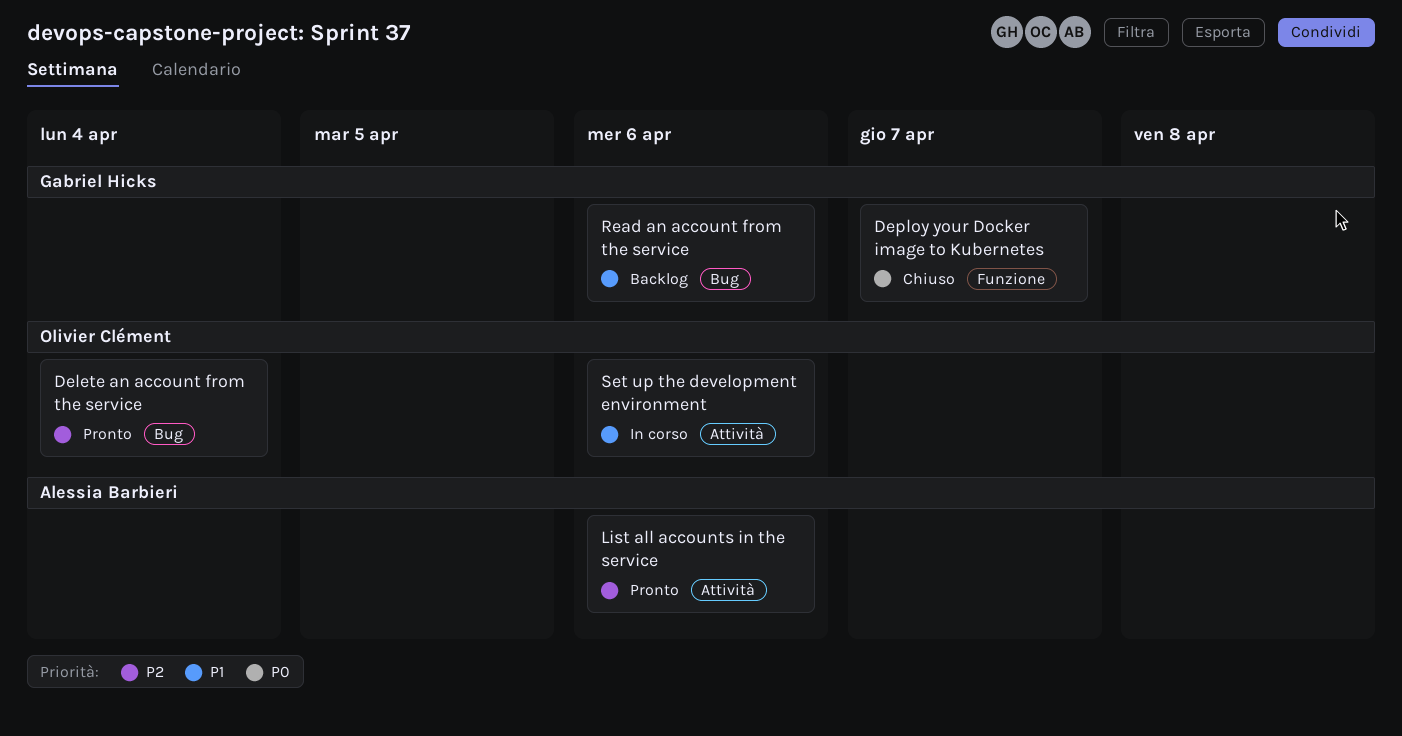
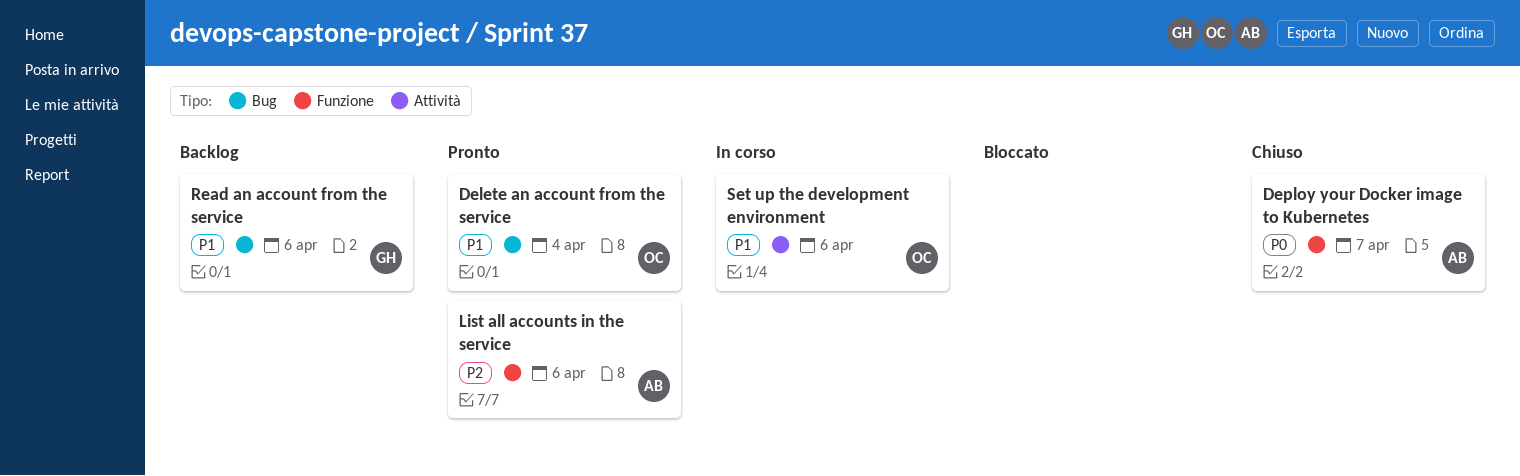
Delete an account from the service, priority: P2 -> P1
Deploy your Docker image to Kubernetes, owner: Gabriel Hicks -> Alessia Barbieri
List all accounts in the service, label: Attività -> Funzione

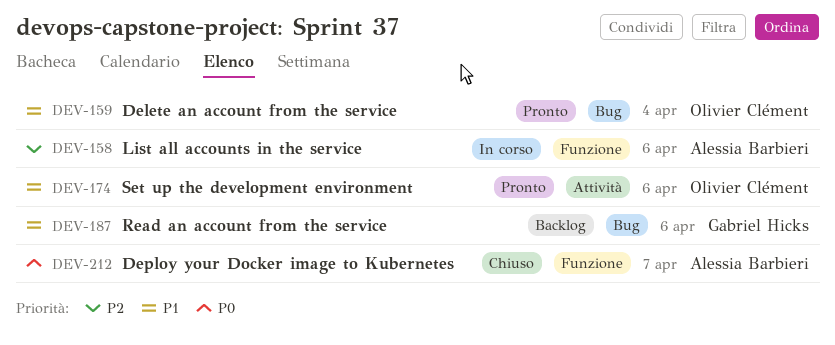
List all accounts in the service, status: Pronto -> In corso
Set up the development environment, status: In corso -> Pronto

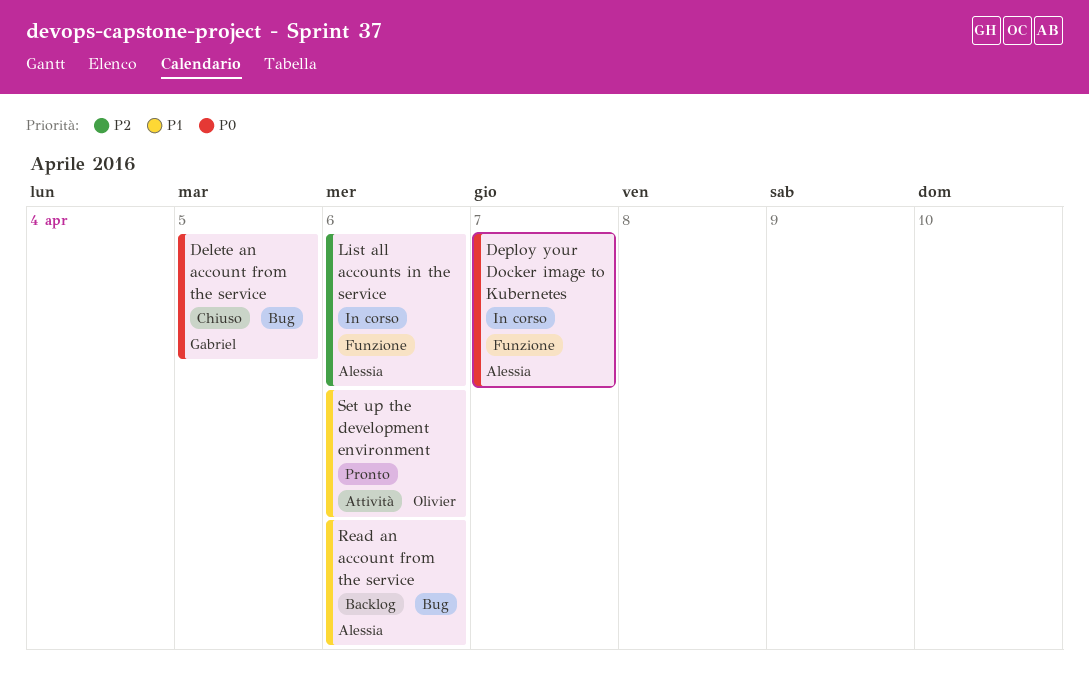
Delete an account from the service, status: Pronto -> Chiuso
Delete an account from the service, owner: Olivier Clément -> Gabriel Hicks
Delete an account from the service, priority: P1 -> P0
Delete an account from the service, due: Apr 4 -> Apr 5
Deploy your Docker image to Kubernetes, status: Chiuso -> In corso
Read an account from the service, owner: Gabriel Hicks -> Alessia Barbieri

